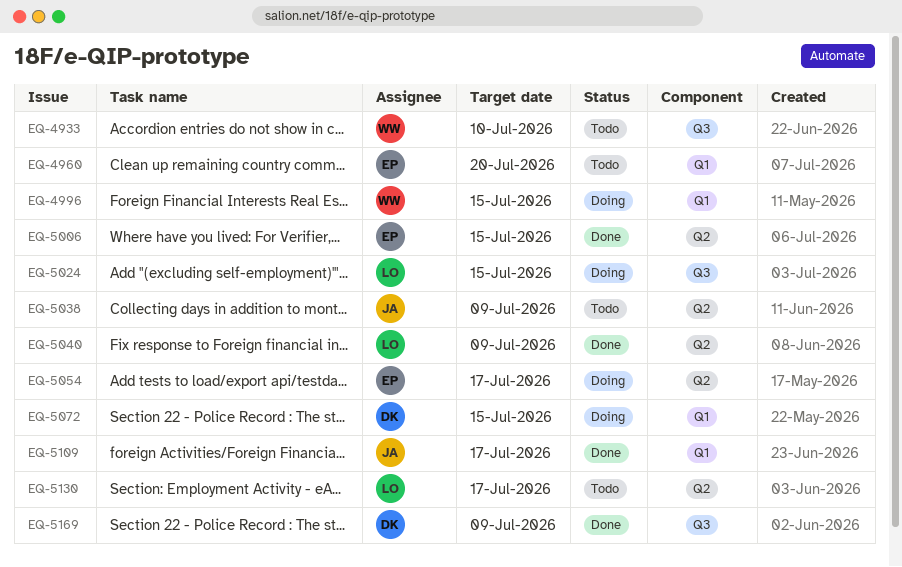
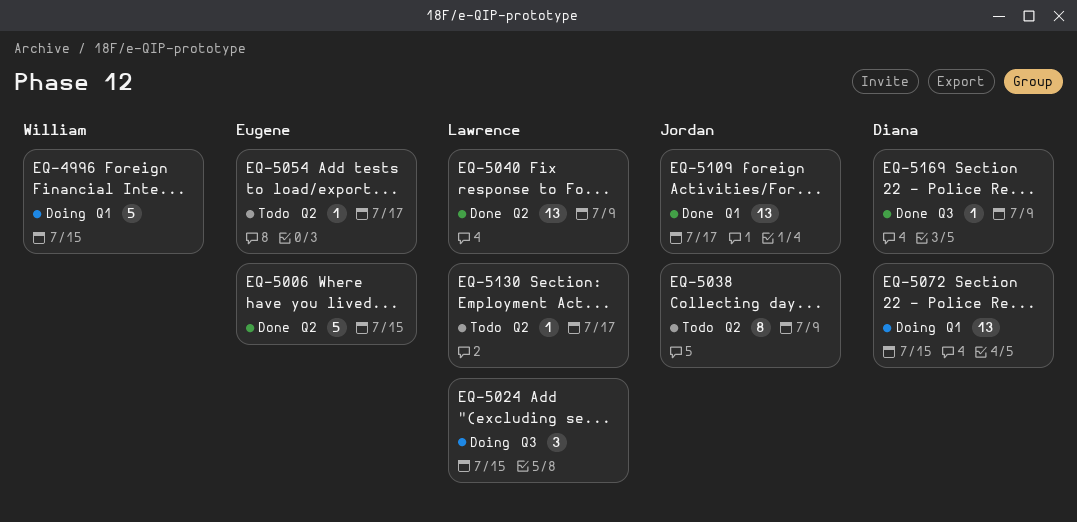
EQ-4933: present -> none
EQ-4960: present -> none
EQ-5054, status: Doing -> Todo

